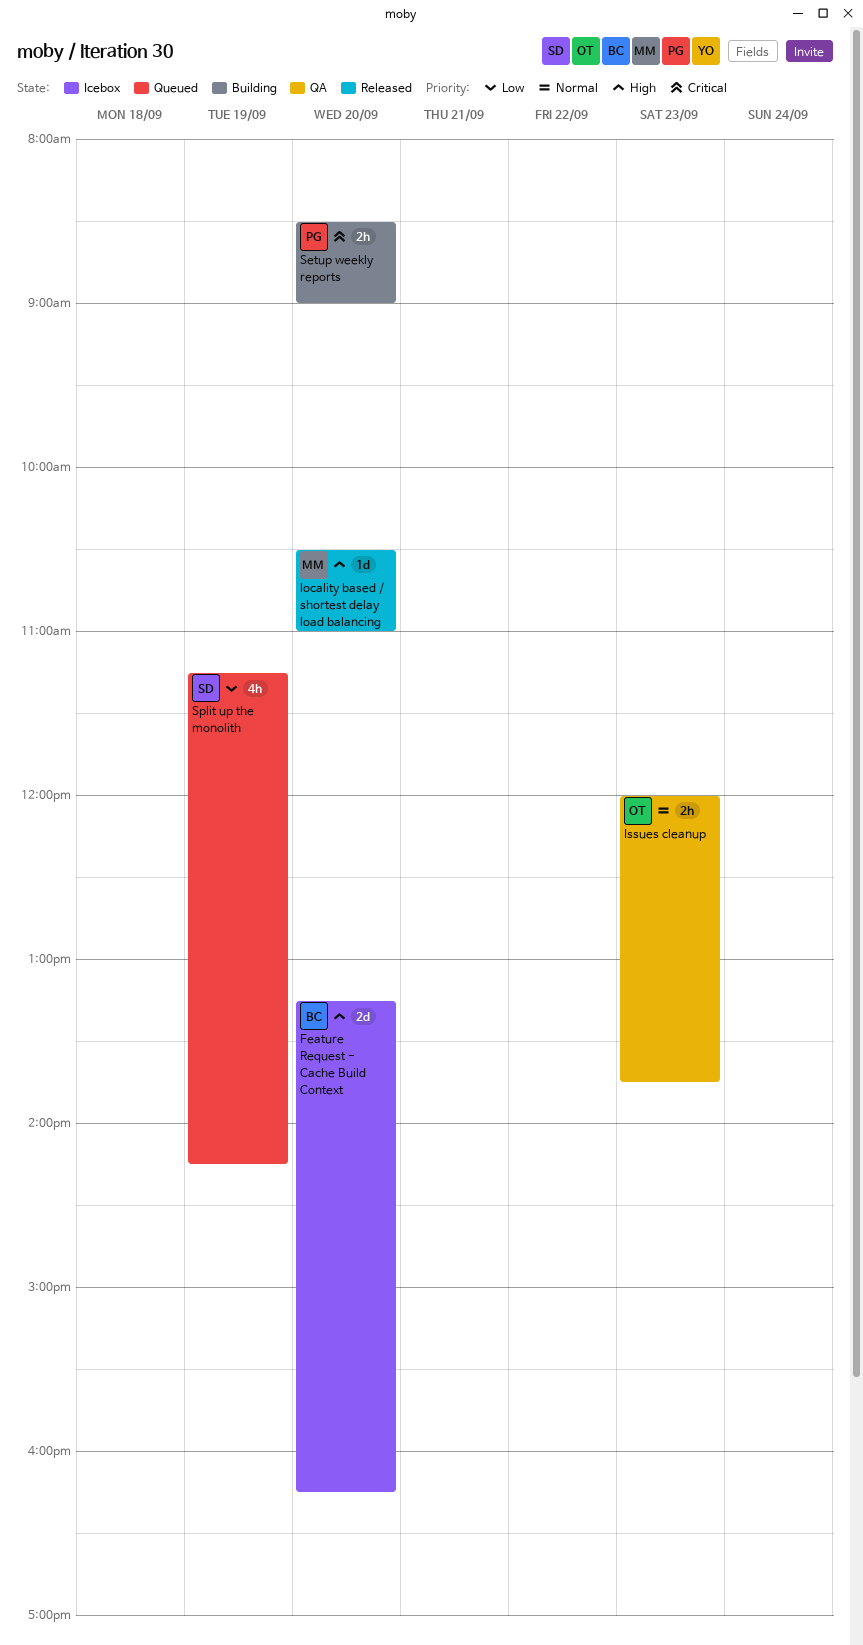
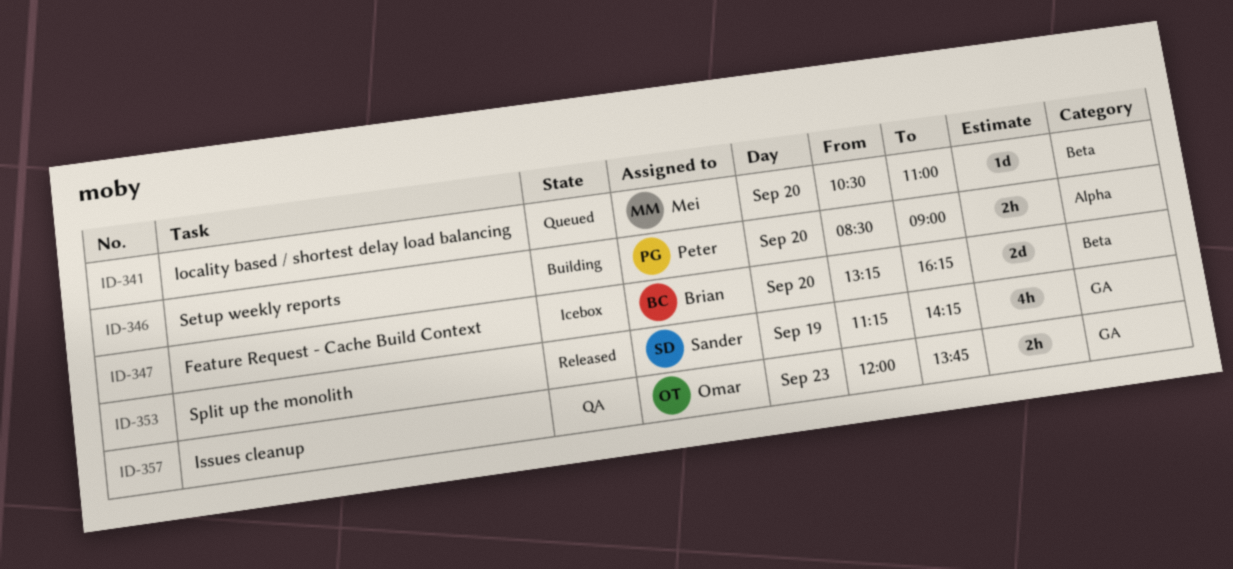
locality based / shortest delay load balancing, status: Released -> Queued
Split up the monolith, status: Queued -> Released

